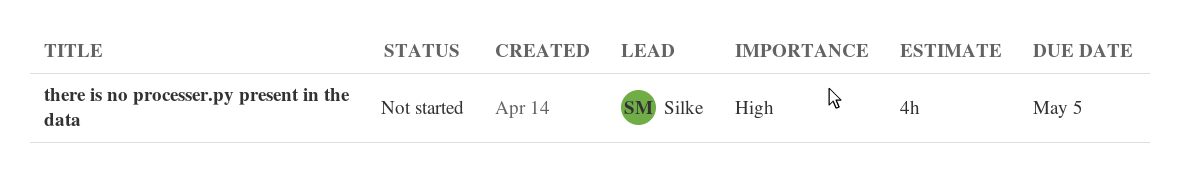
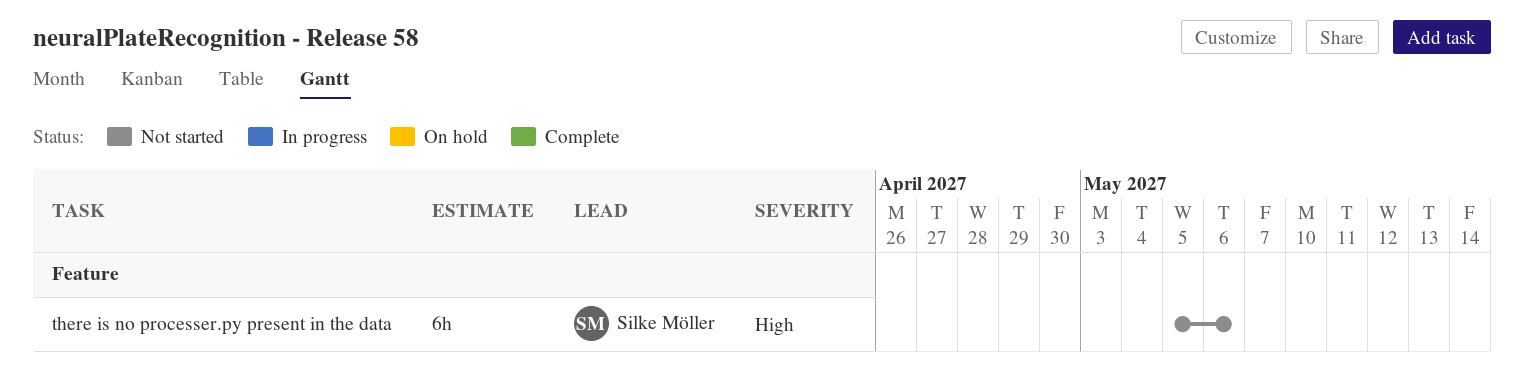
there is no processer.py present in the data, estimate: 4h -> 6h
there is no processer.py present in the data, due: May 5 -> May 6

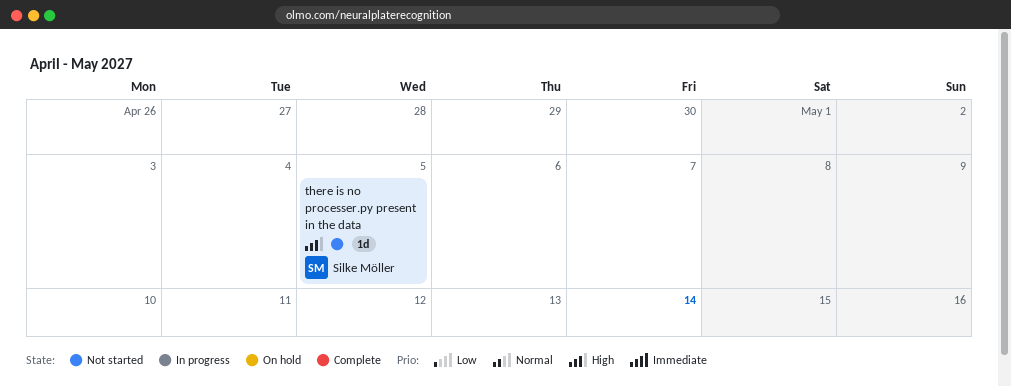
there is no processer.py present in the data, estimate: 6h -> 1d
there is no processer.py present in the data, due: May 6 -> May 5

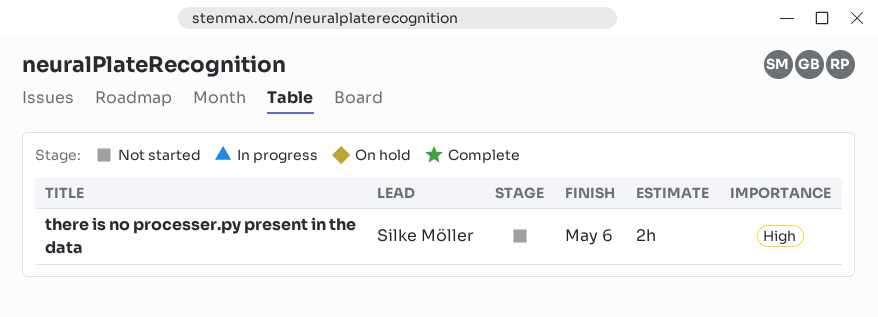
there is no processer.py present in the data, estimate: 1d -> 2h
there is no processer.py present in the data, due: May 5 -> May 6

